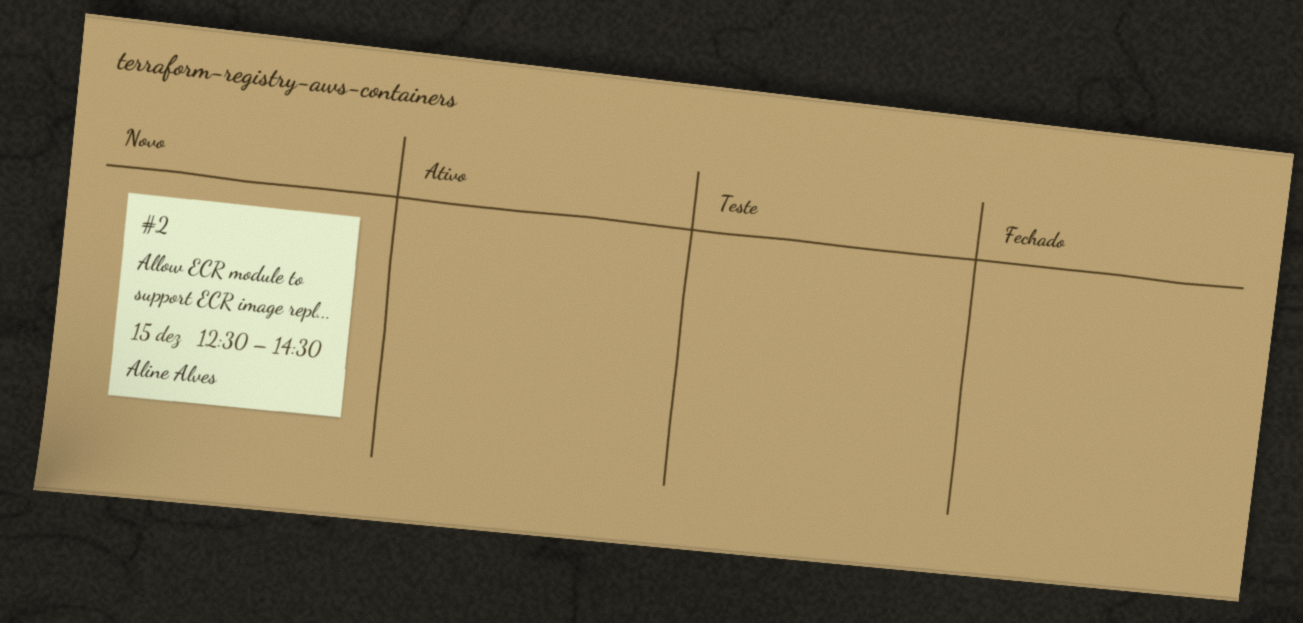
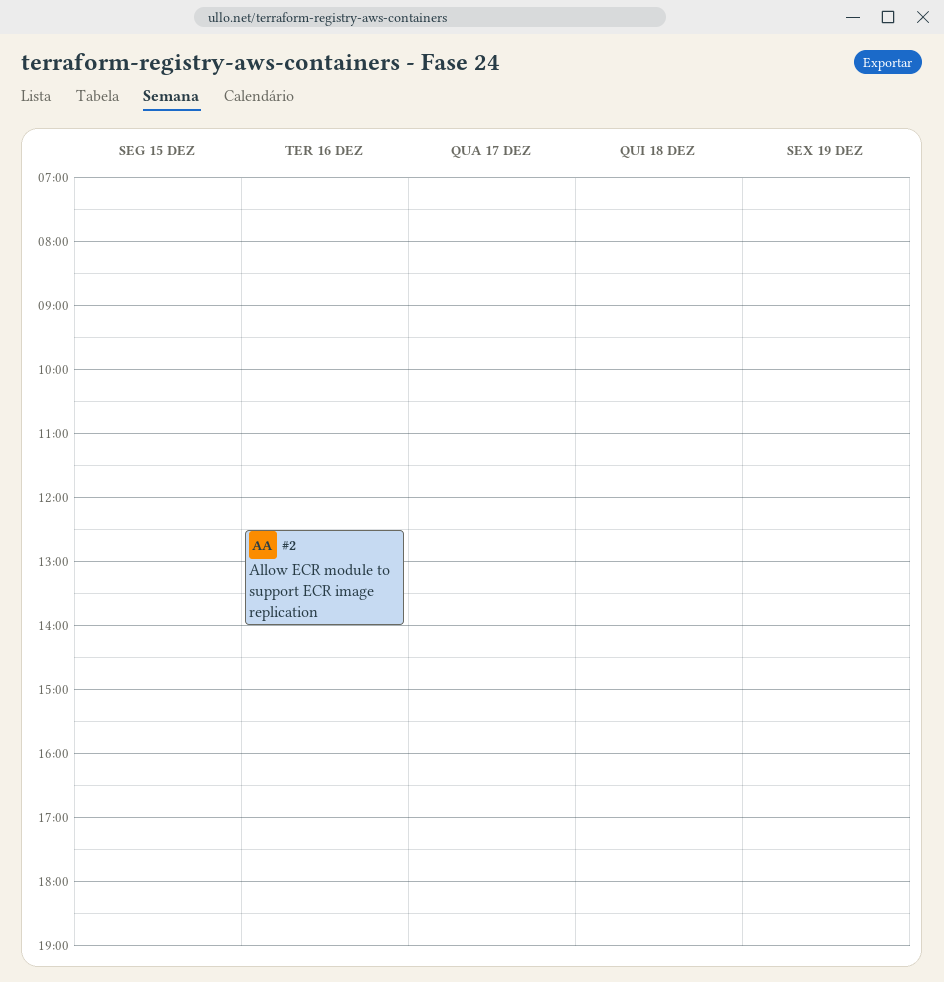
#2, day: Dec 15 -> Dec 16
#2, ends: 14:30 -> 14:00

